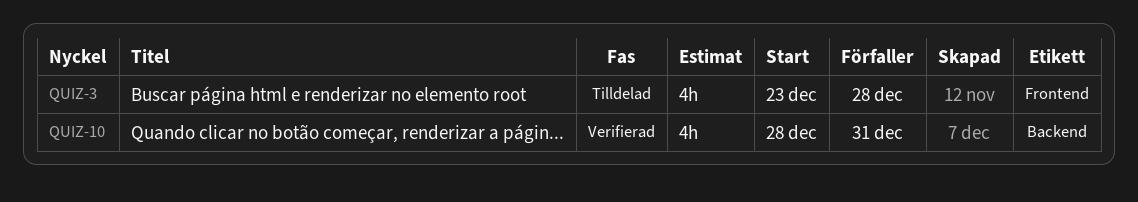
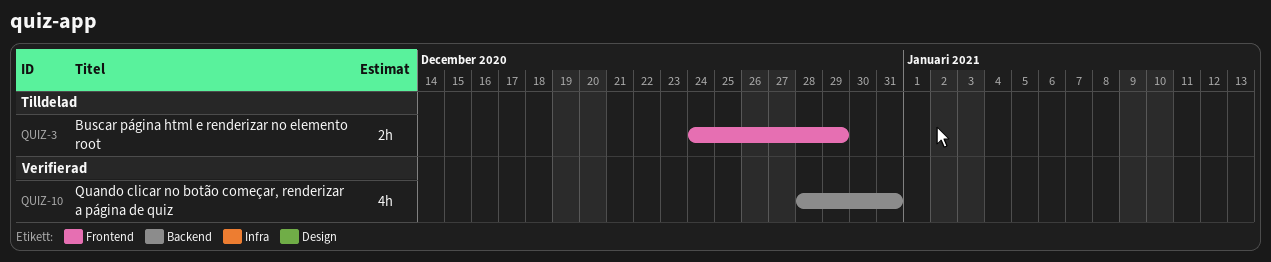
QUIZ-3, estimate: 4h -> 2h
QUIZ-3, start: Dec 23 -> Dec 24
QUIZ-3, due: Dec 28 -> Dec 29

